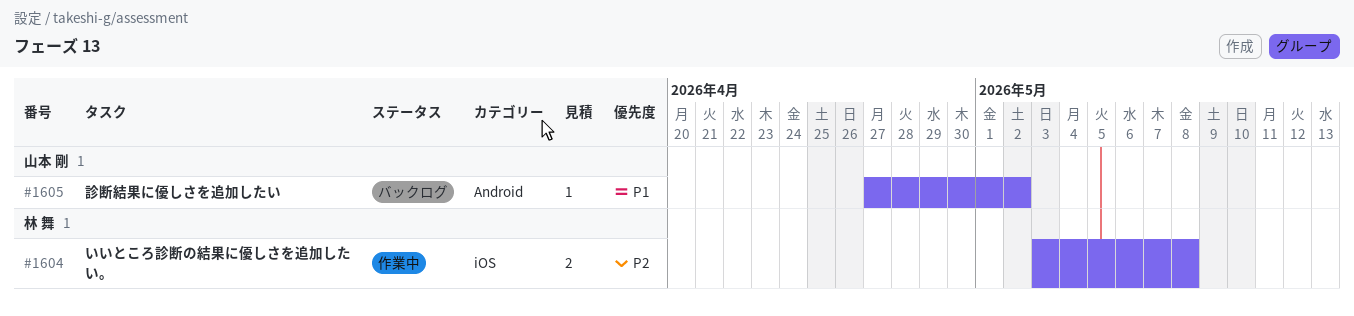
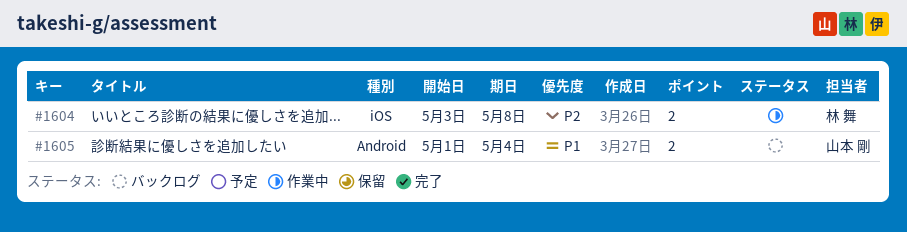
#1605, estimate: 1 -> 2
#1605, start: Apr 27 -> May 1
#1605, due: May 2 -> May 4

